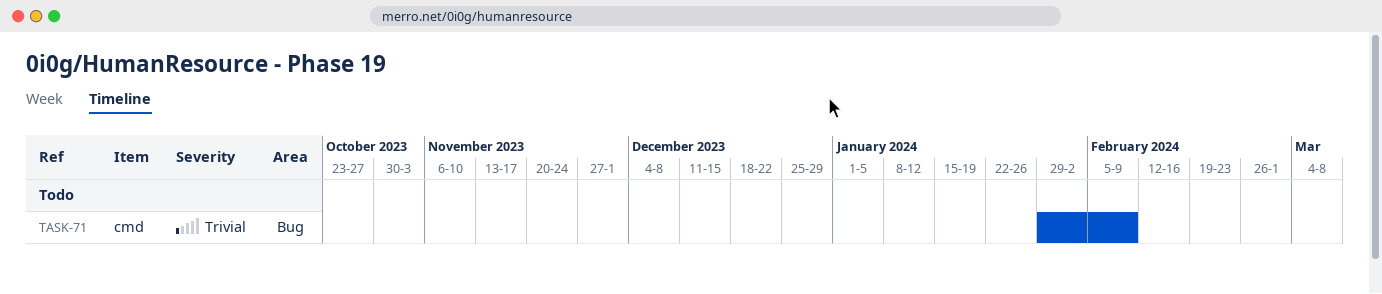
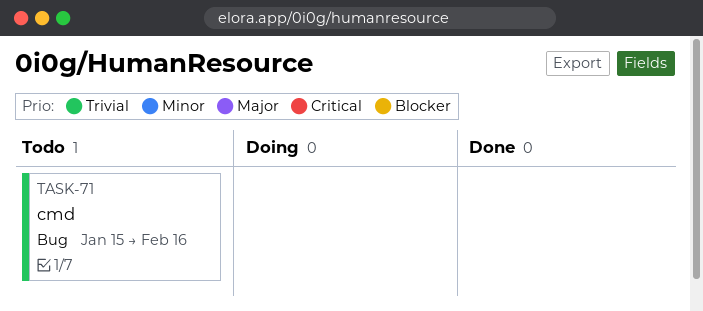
TASK-71, start: Jan 29 -> Jan 15
TASK-71, due: Feb 9 -> Feb 16

